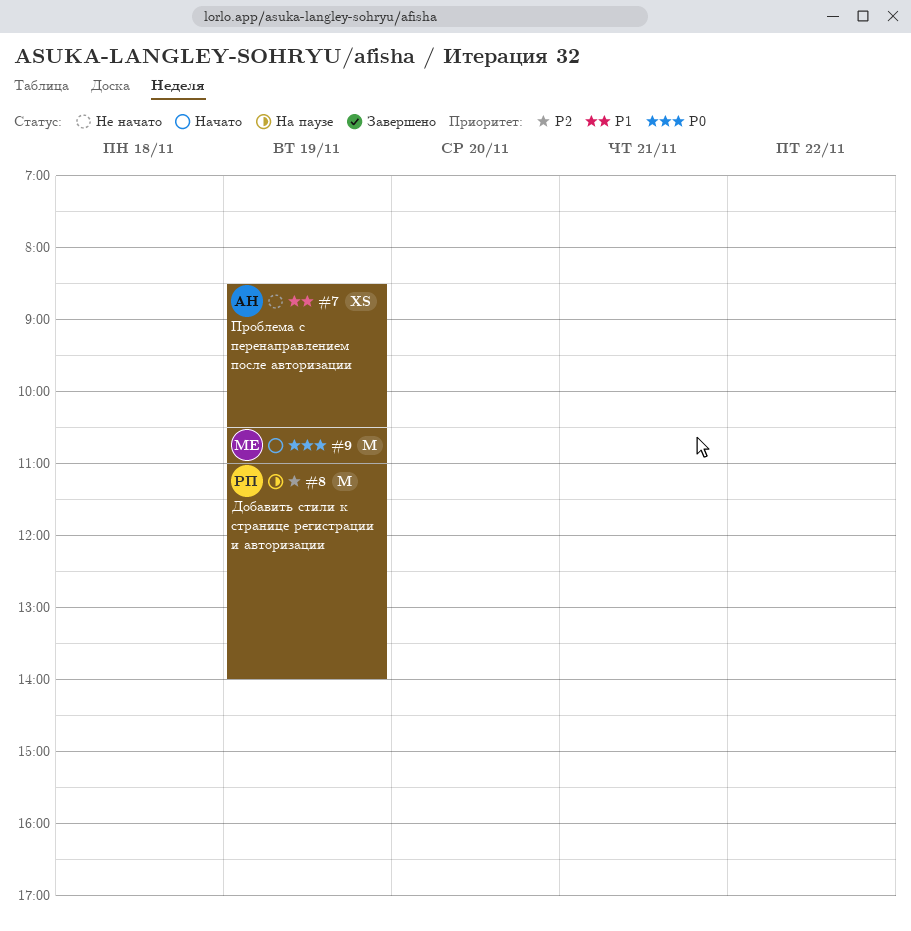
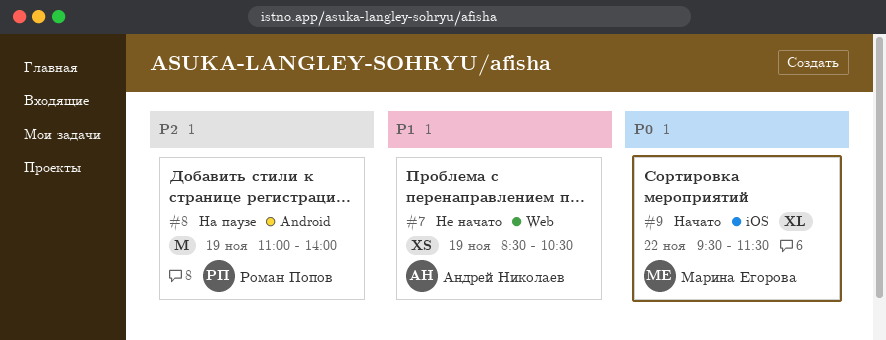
#9, estimate: M -> XL
#9, day: Nov 19 -> Nov 22
#9, begins: 10:30 -> 09:30
#9, ends: 11:00 -> 11:30

